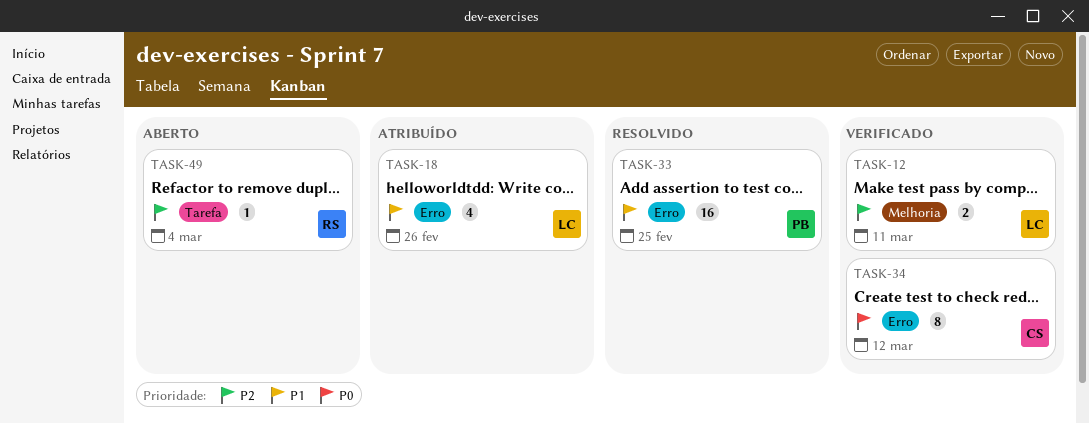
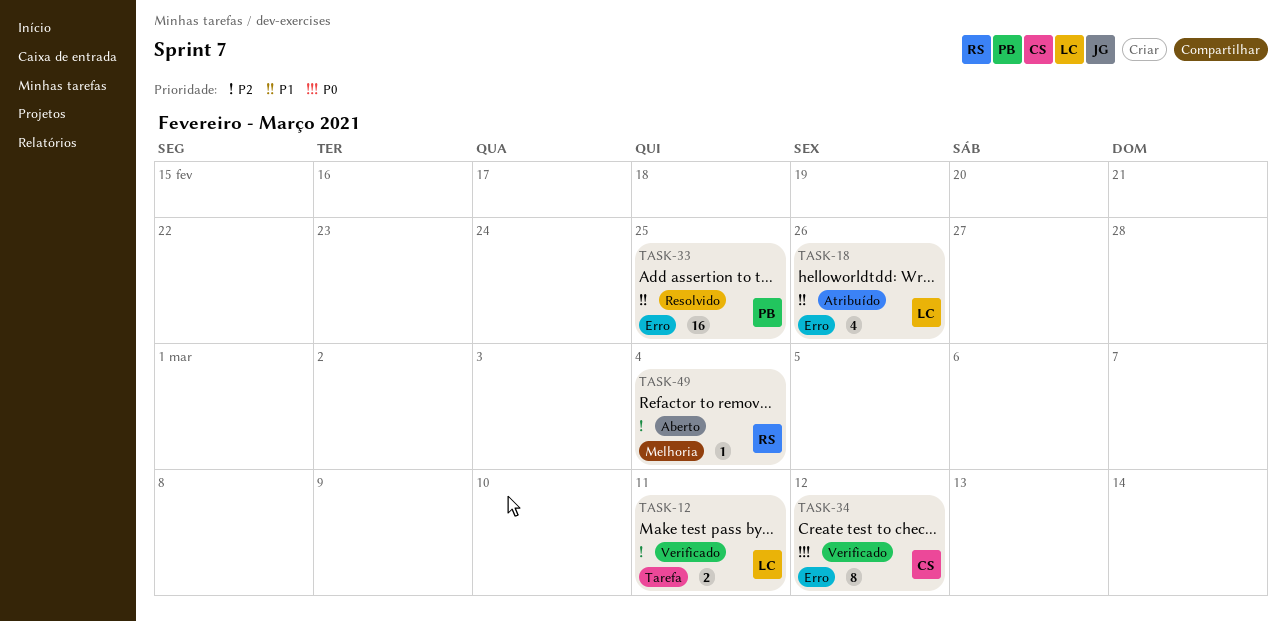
TASK-12, label: Melhoria -> Tarefa
TASK-49, label: Tarefa -> Melhoria

